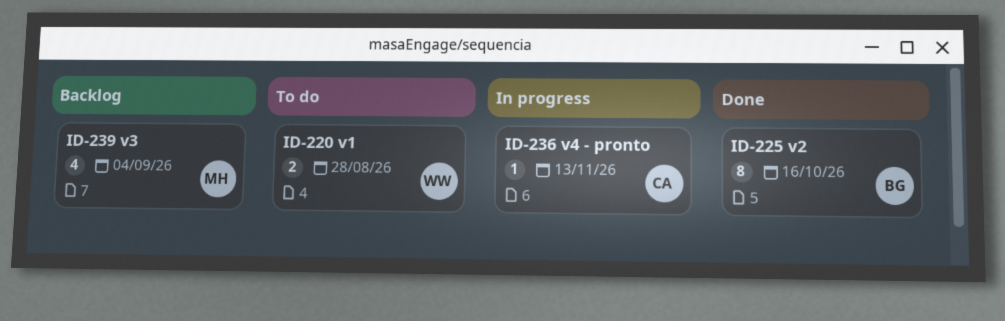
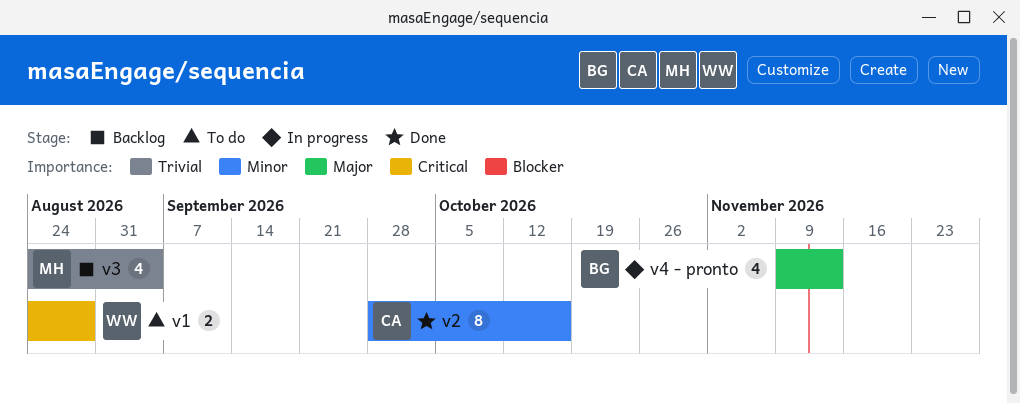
v2, owner: BG -> CA
v4 - pronto, owner: CA -> BG
v4 - pronto, estimate: 1 -> 4

